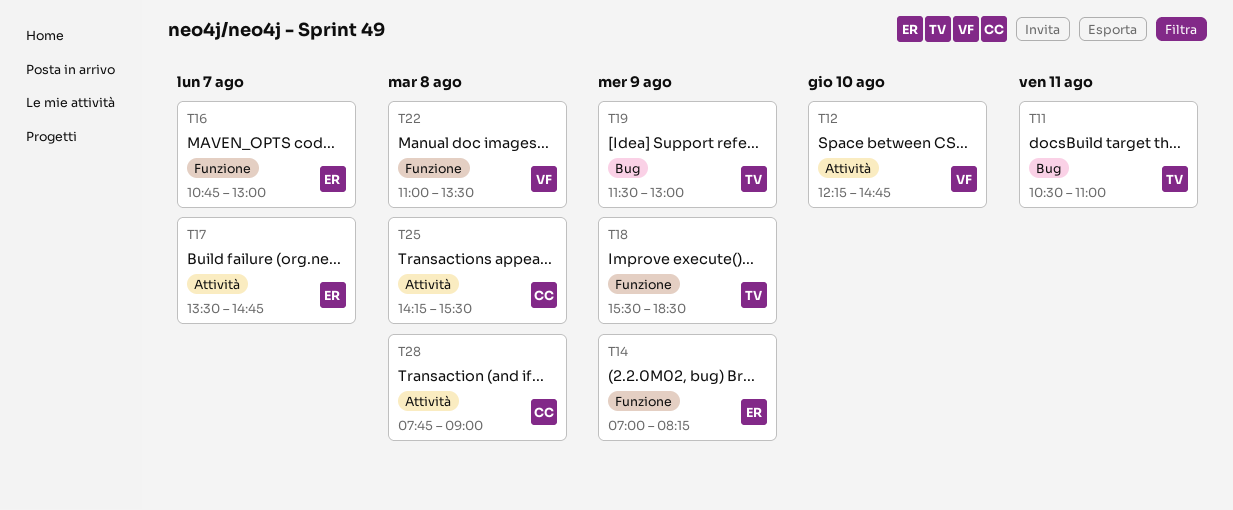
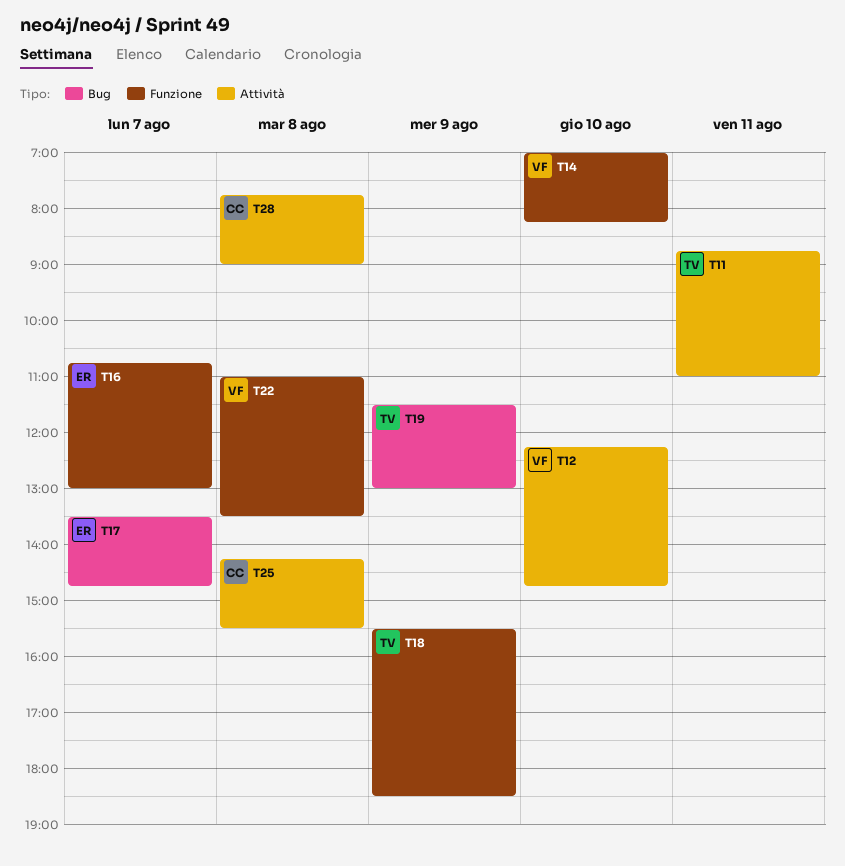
T11, label: Bug -> Attività
T11, begins: 10:30 -> 08:45
T14, owner: ER -> VF
T14, day: Aug 9 -> Aug 10
T17, label: Attività -> Bug

